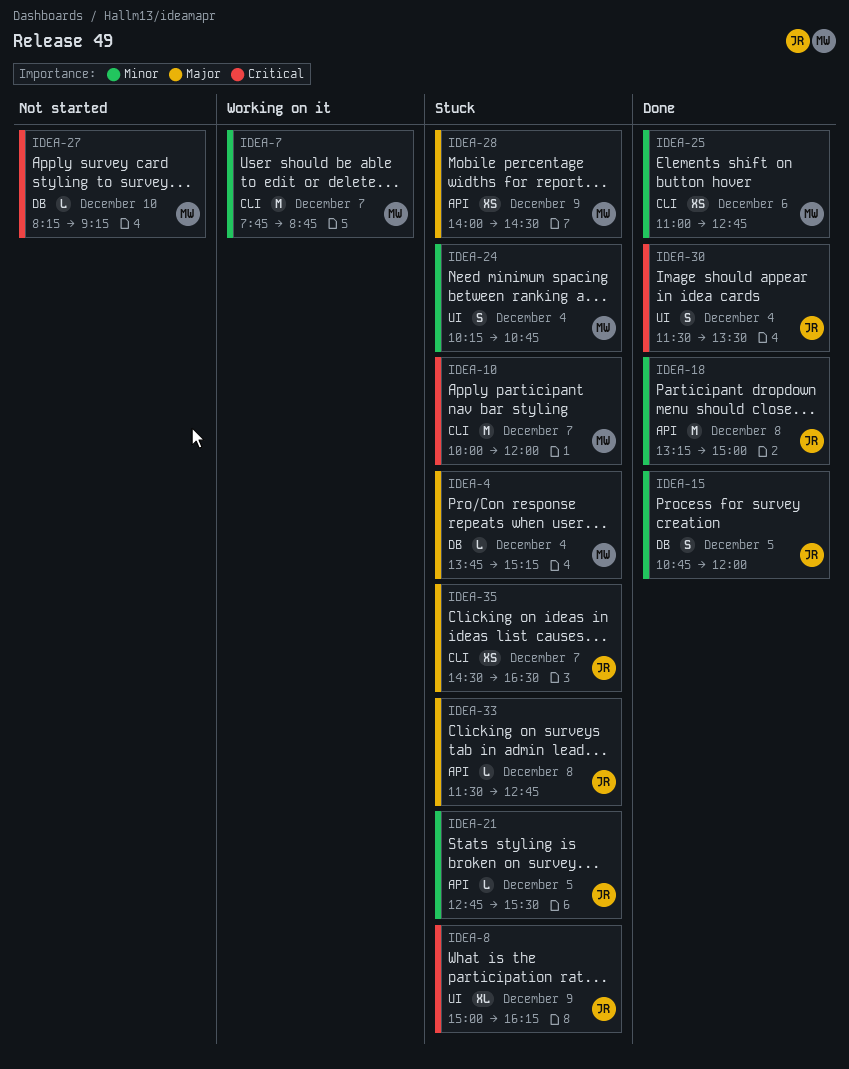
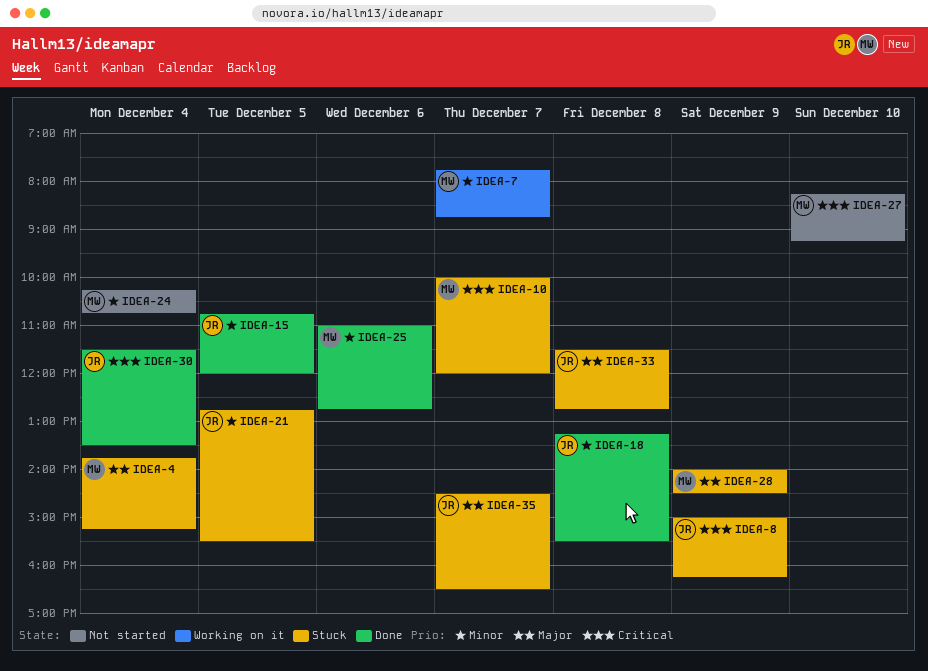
IDEA-18, ends: 15:00 -> 15:30
IDEA-24, status: Stuck -> Not started

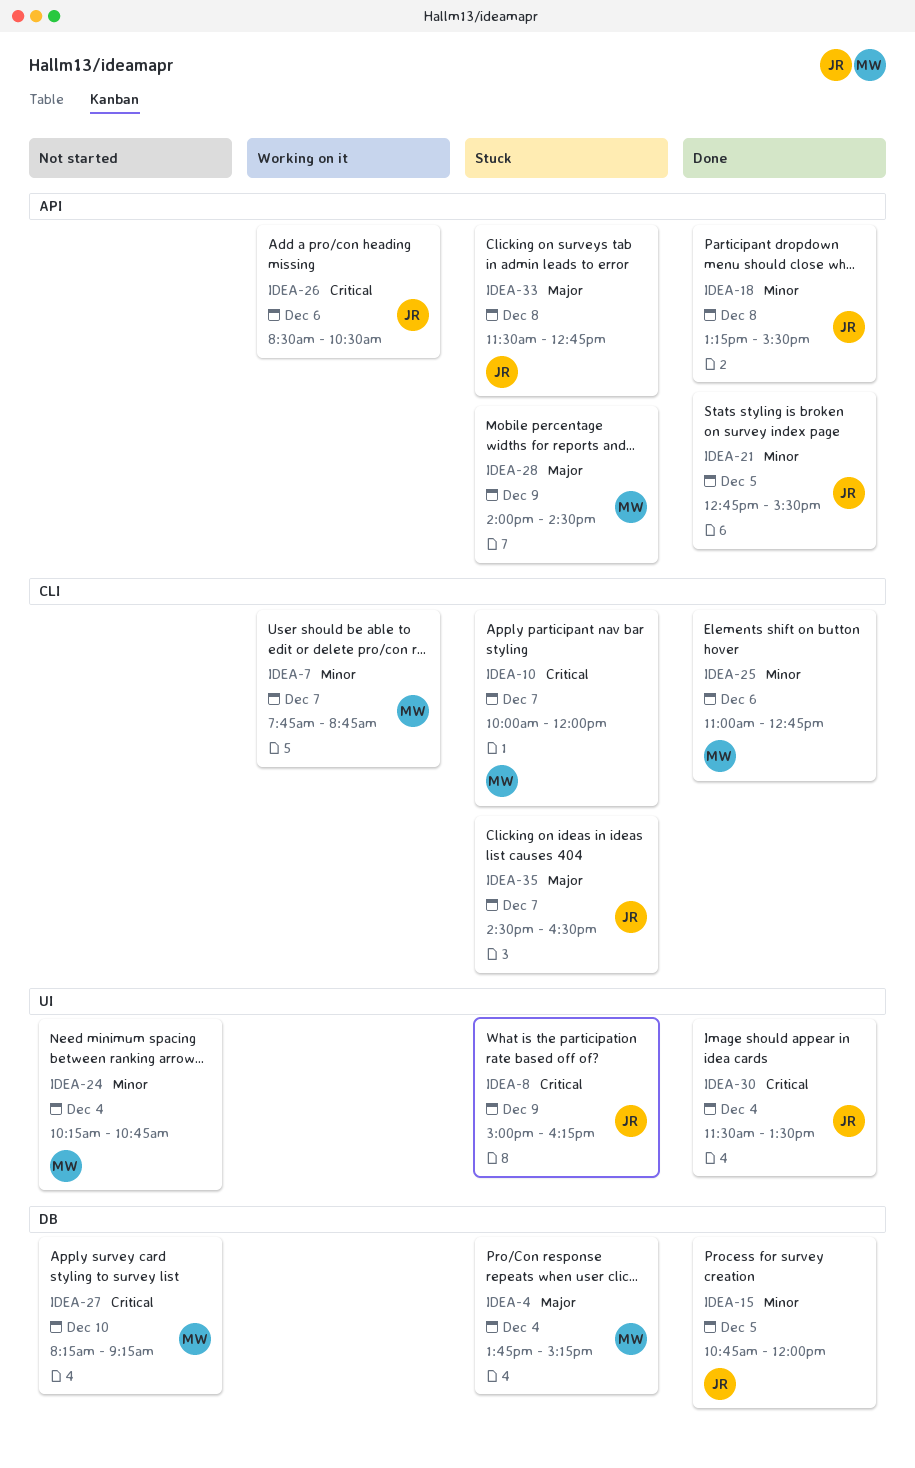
IDEA-21, status: Stuck -> Done
IDEA-26: none -> present

